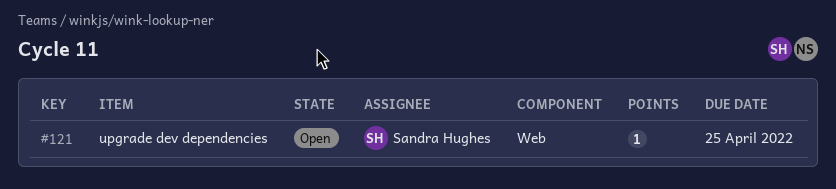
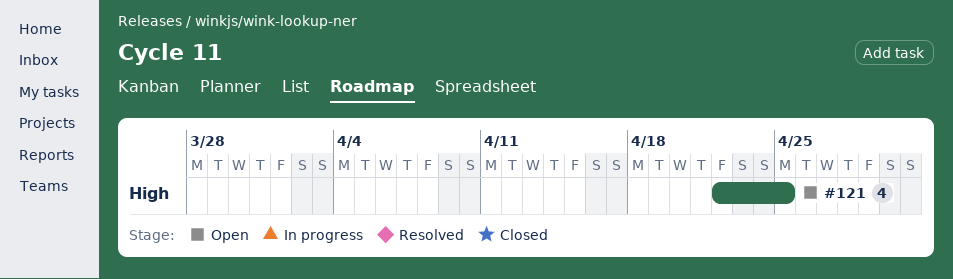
#121, estimate: 1 -> 4

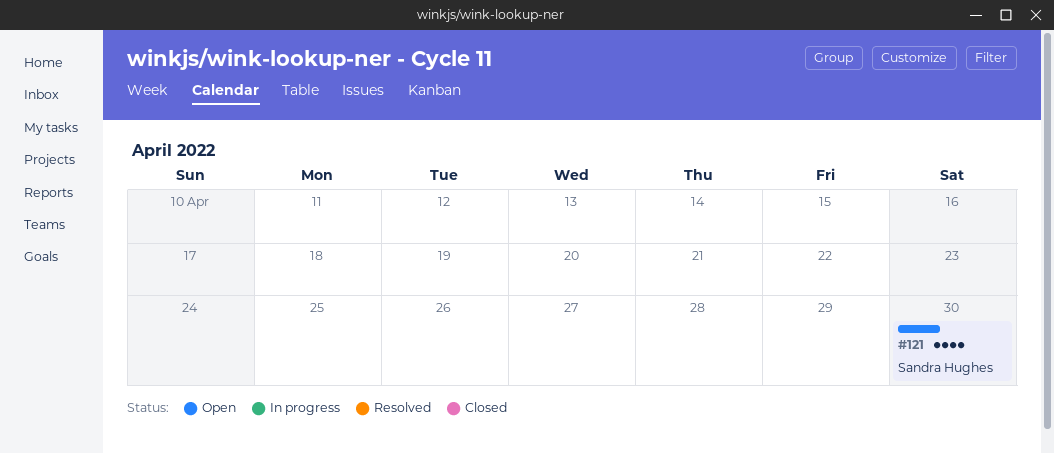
#121, due: Apr 25 -> Apr 30

